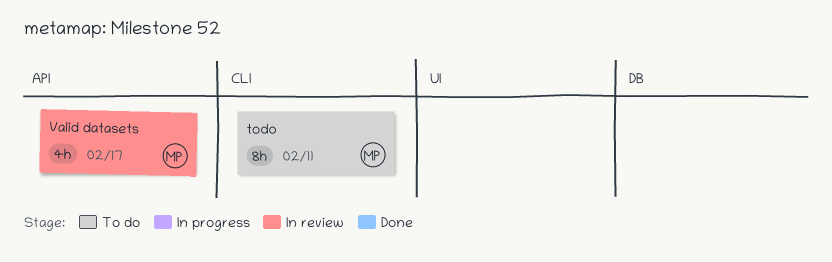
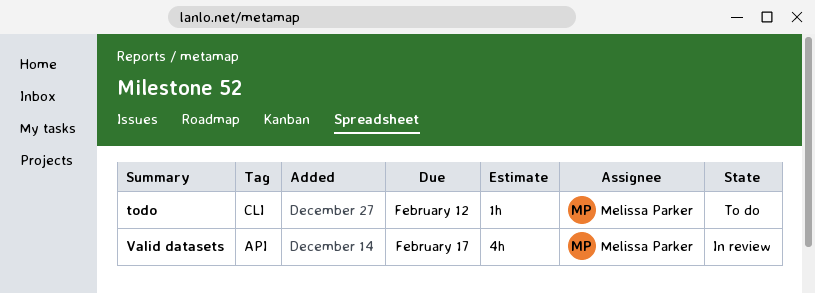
todo, estimate: 8h -> 1h
todo, due: Feb 11 -> Feb 12

